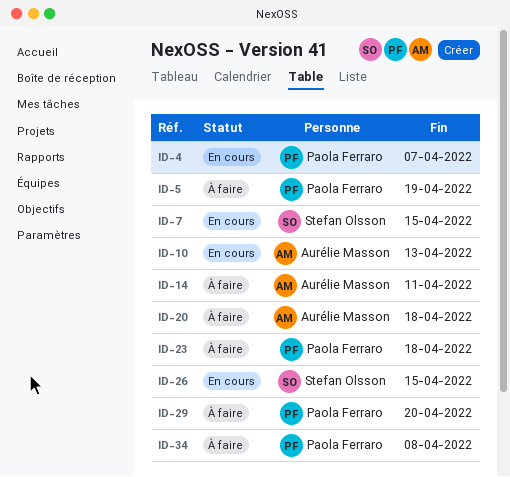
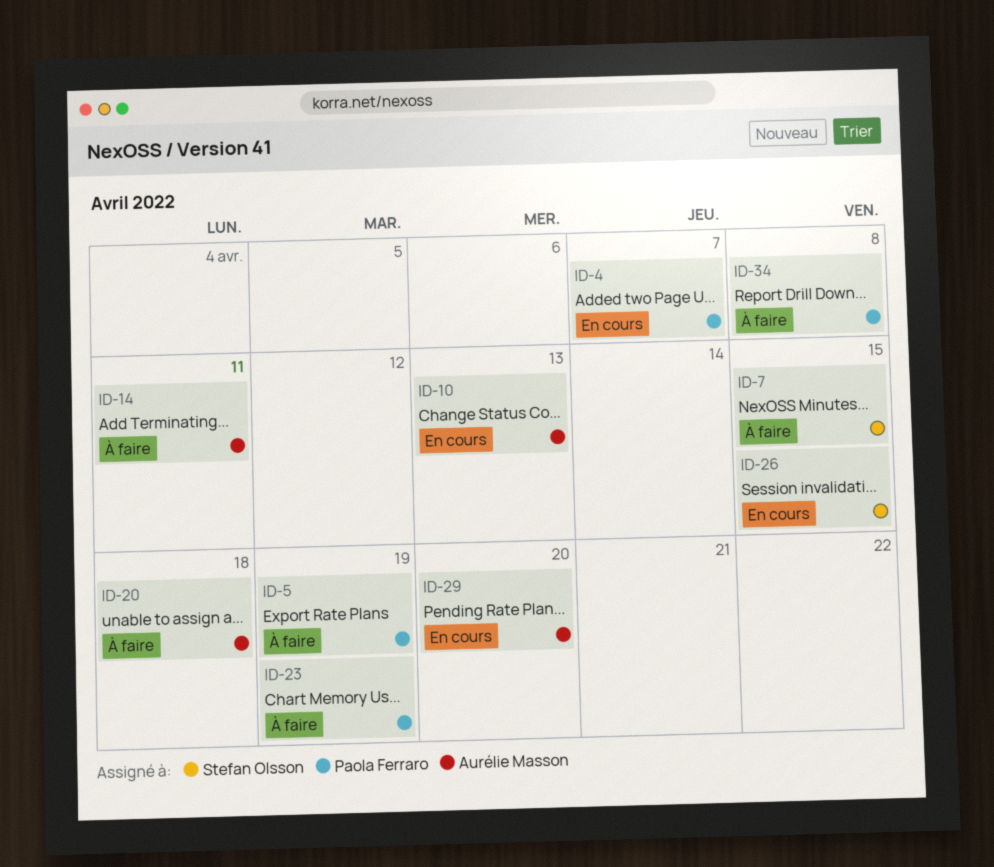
ID-7, status: En cours -> À faire
ID-23, due: Apr 18 -> Apr 19
ID-29, status: À faire -> En cours
ID-29, owner: Paola Ferraro -> Aurélie Masson

